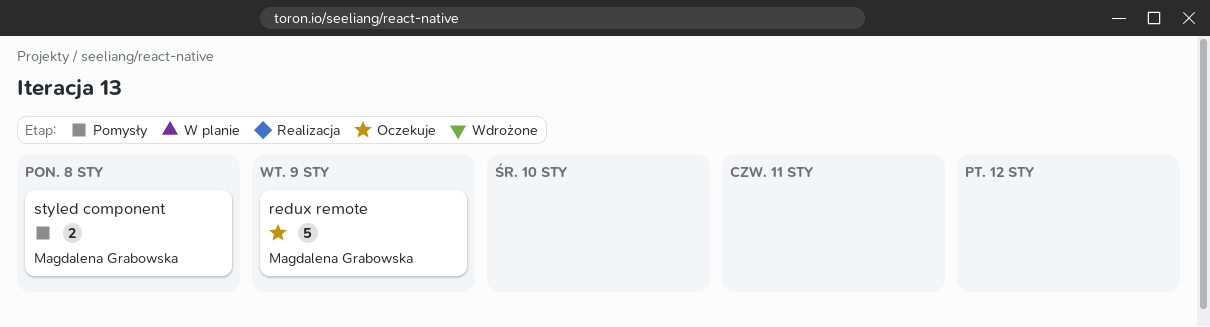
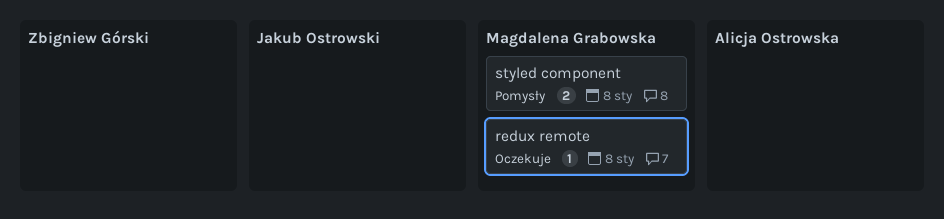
redux remote, estimate: 5 -> 1
redux remote, due: Jan 9 -> Jan 8

